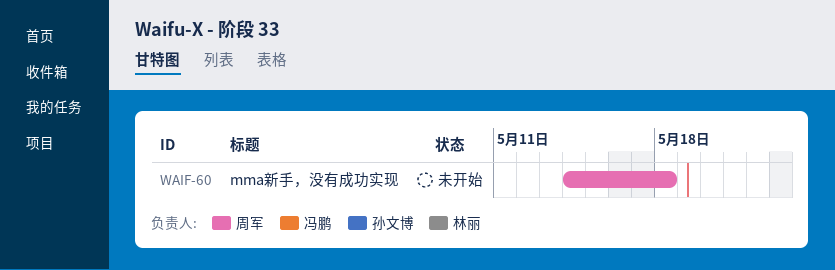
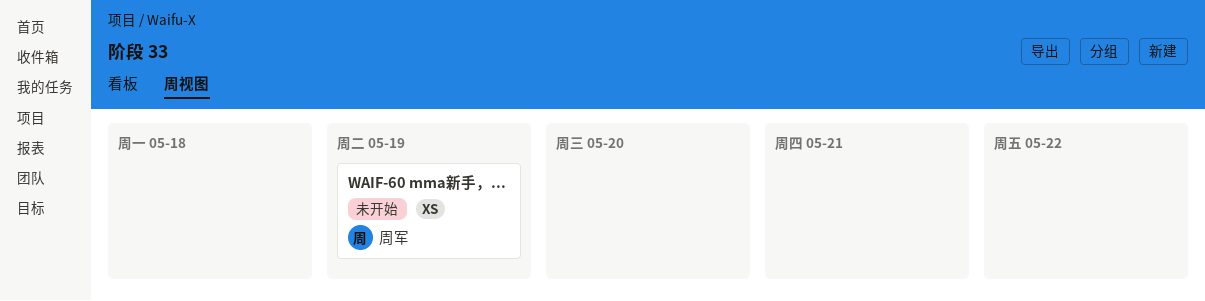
WAIF-60, due: May 18 -> May 19

